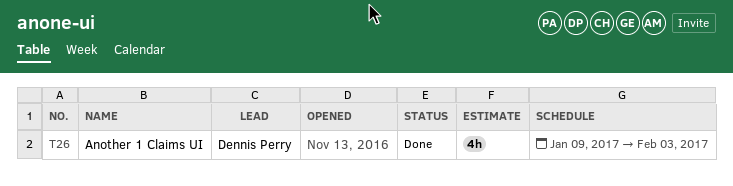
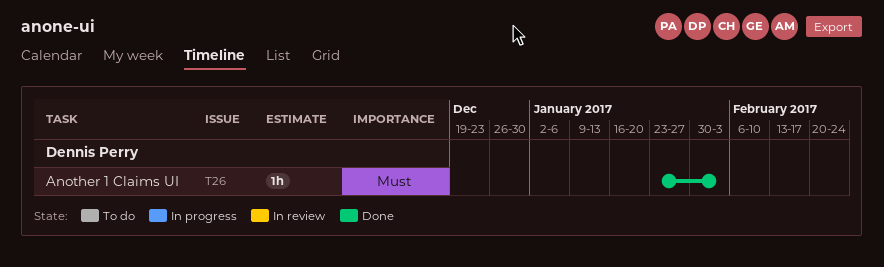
T26, estimate: 4h -> 1h
T26, start: Jan 9 -> Jan 23

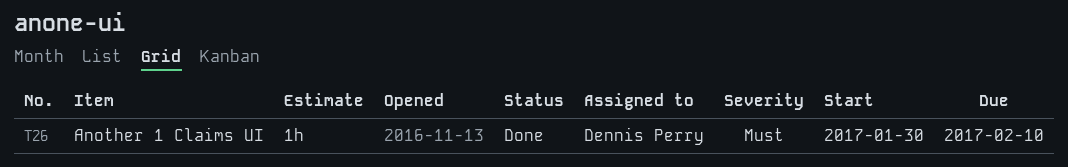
T26, start: Jan 23 -> Jan 30
T26, due: Feb 3 -> Feb 10

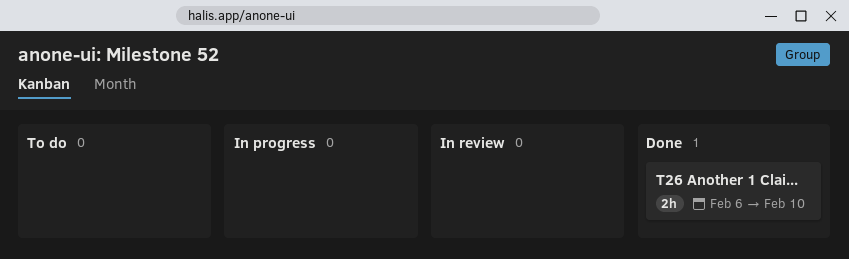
T26, estimate: 1h -> 2h
T26, start: Jan 30 -> Feb 6

